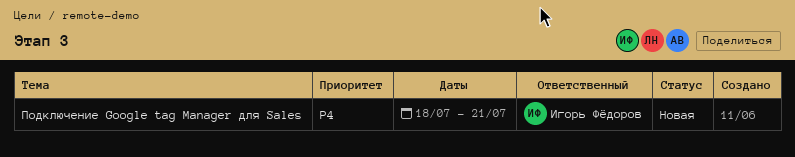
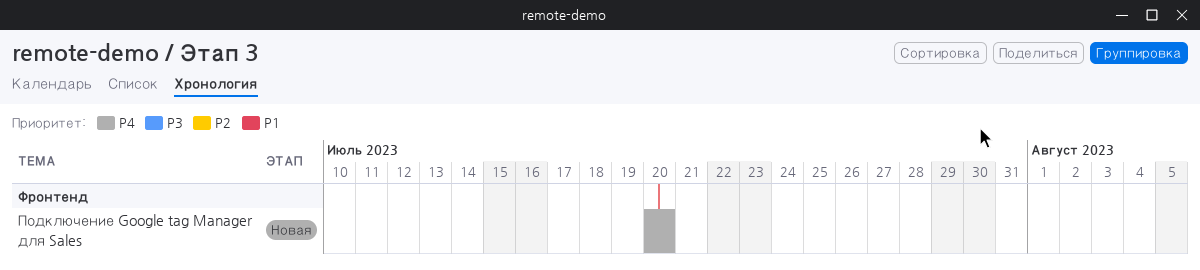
Подключение Google tag Manager для Sales, start: Jul 18 -> Jul 20
Подключение Google tag Manager для Sales, due: Jul 21 -> Jul 20

